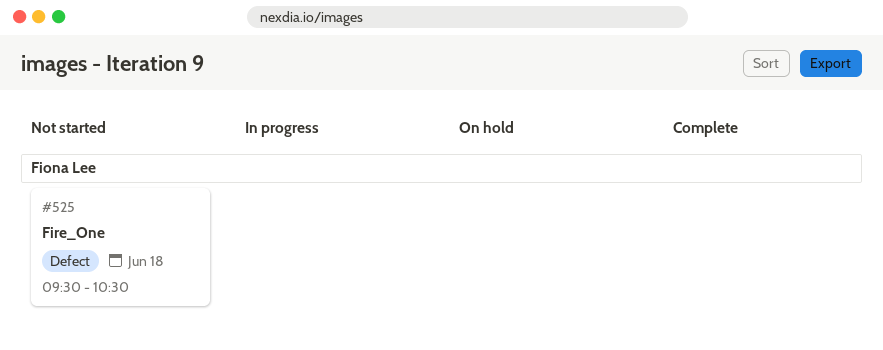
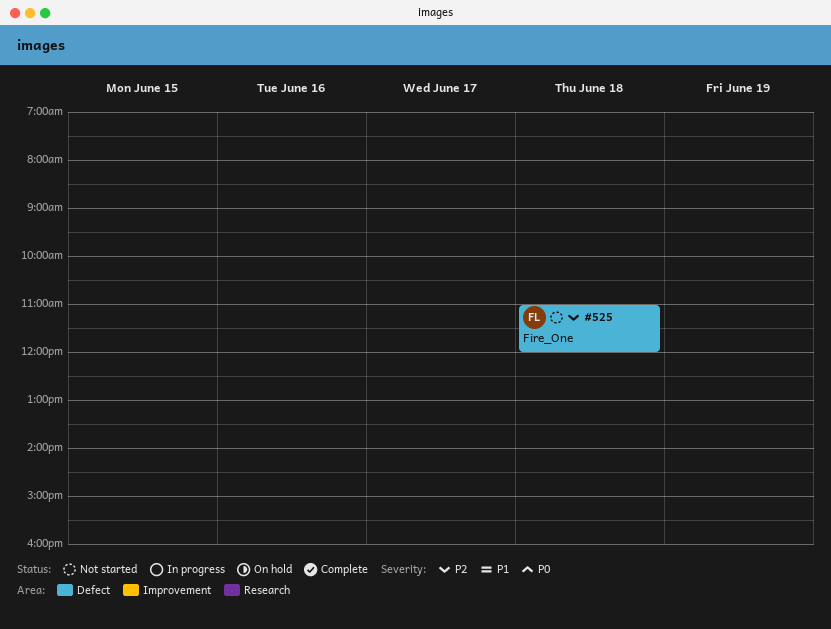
#525, begins: 09:30 -> 11:00
#525, ends: 10:30 -> 12:00

